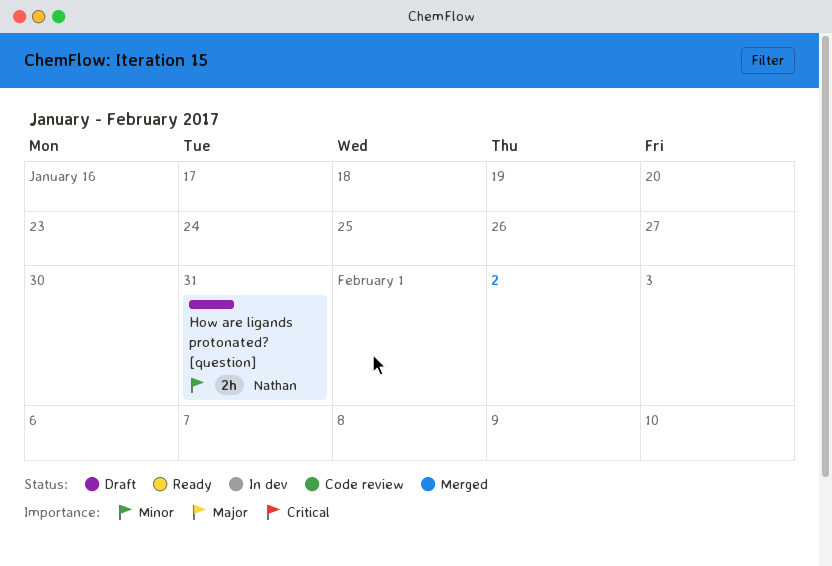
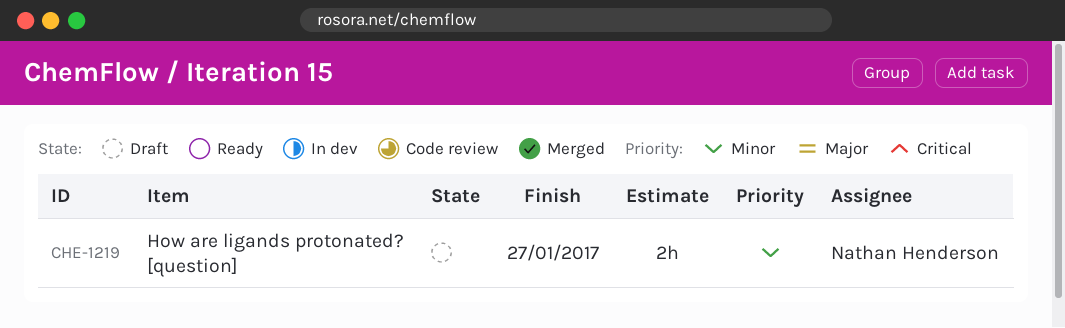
How are ligands protonated? [question], due: Jan 31 -> Jan 27

